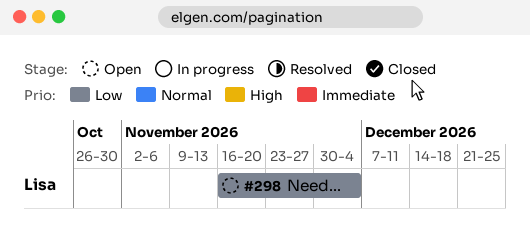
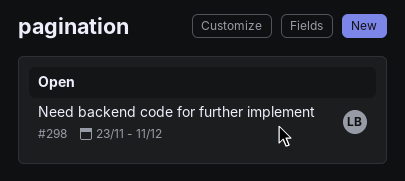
#298, start: Nov 16 -> Nov 23
#298, due: Dec 4 -> Dec 11

